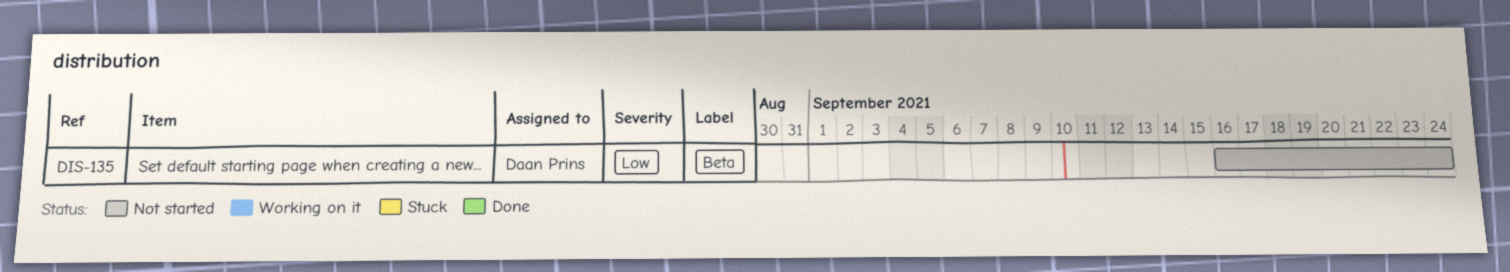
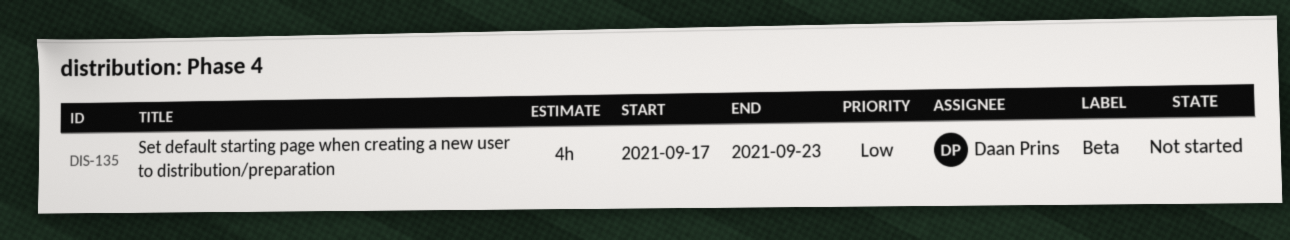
DIS-135, start: Sep 16 -> Sep 17
DIS-135, due: Sep 24 -> Sep 23

